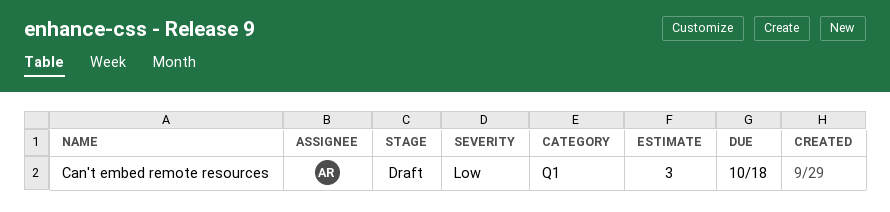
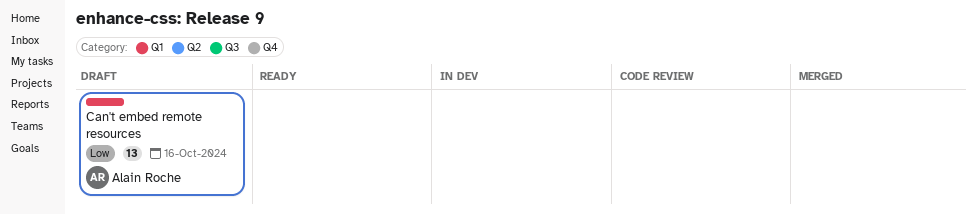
Can't embed remote resources, estimate: 3 -> 13
Can't embed remote resources, due: Oct 18 -> Oct 16

